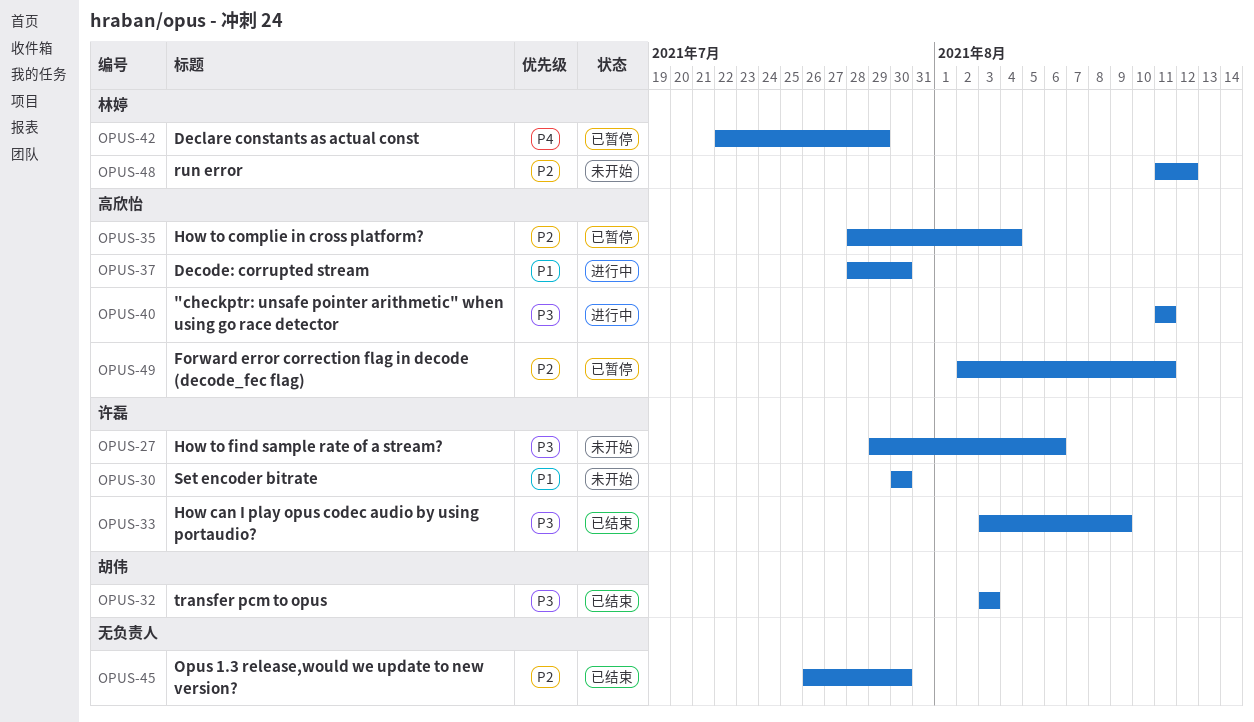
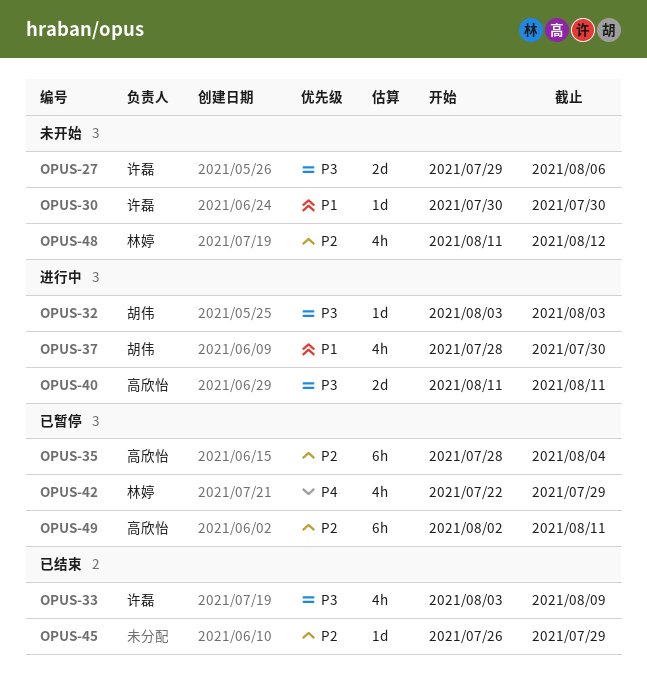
OPUS-32, status: 已结束 -> 进行中
OPUS-37, owner: 高欣怡 -> 胡伟
OPUS-45, due: Jul 30 -> Jul 29

